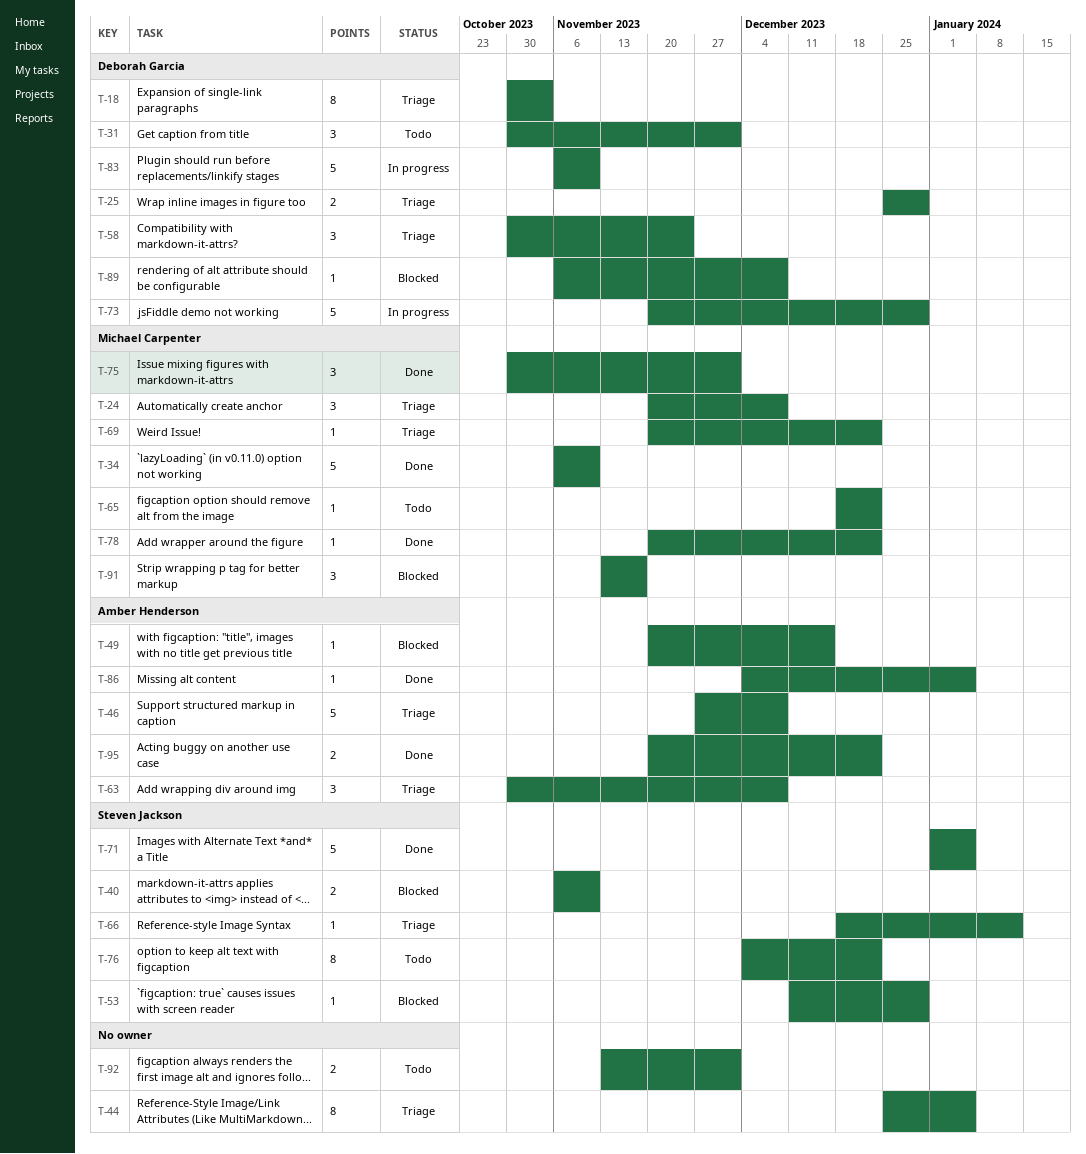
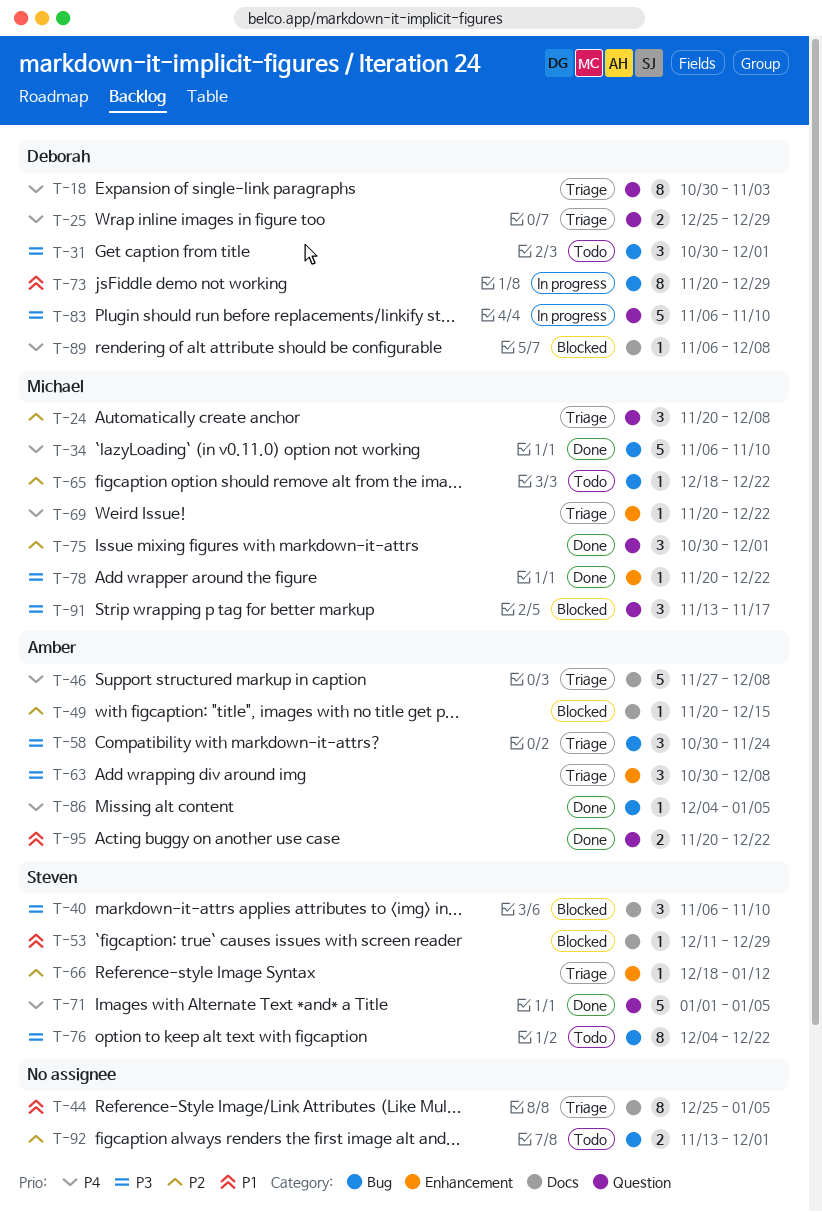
T-40, estimate: 2 -> 3
T-58, owner: Deborah Garcia -> Amber Henderson
T-73, estimate: 5 -> 8

